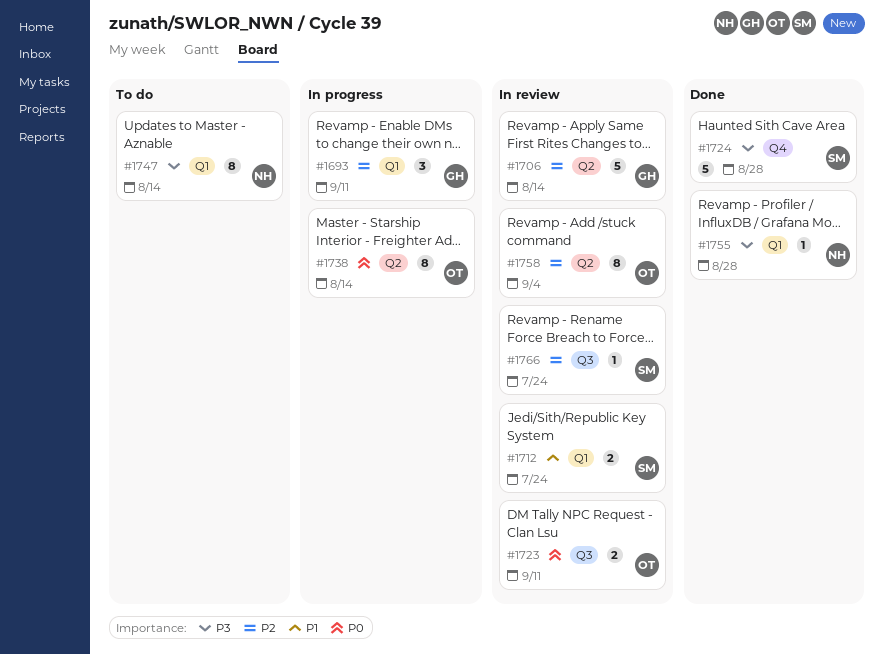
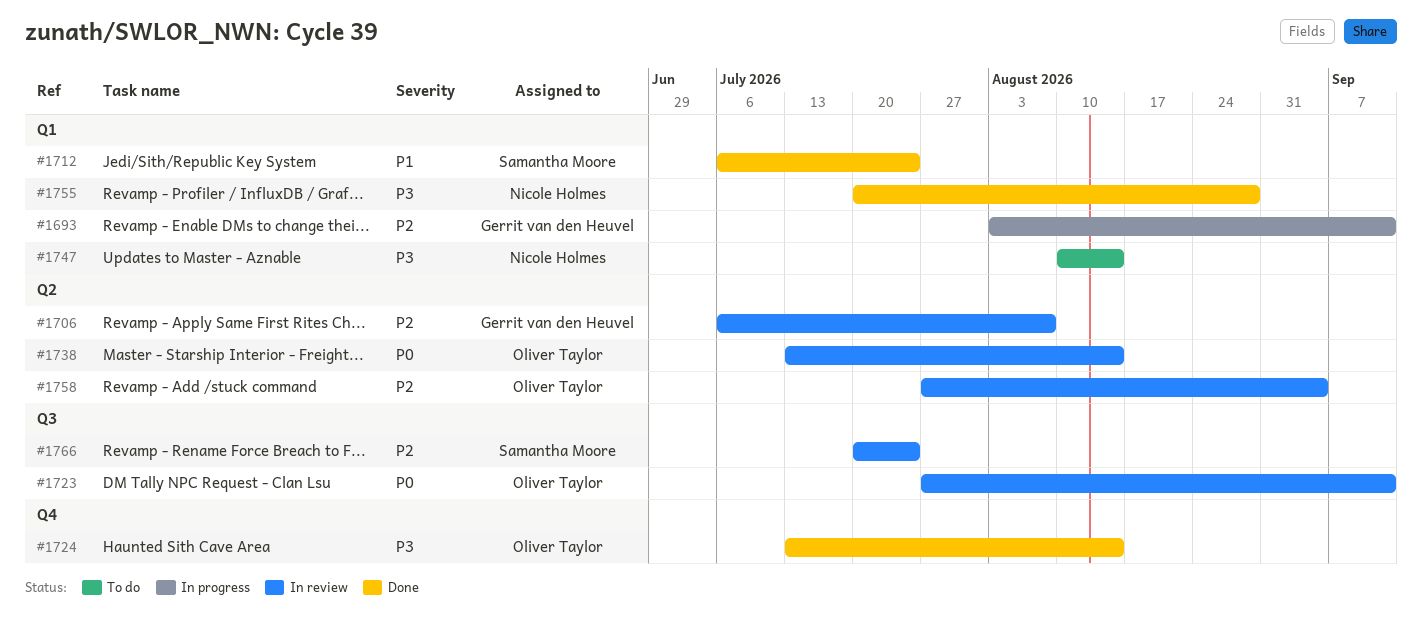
#1706, due: Aug 14 -> Aug 7
#1712, status: In review -> Done
#1724, owner: Samantha Moore -> Oliver Taylor
#1724, due: Aug 28 -> Aug 14
#1738, status: In progress -> In review

